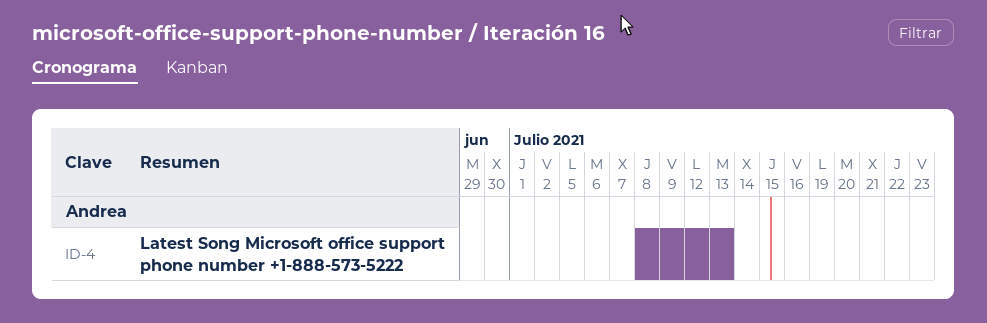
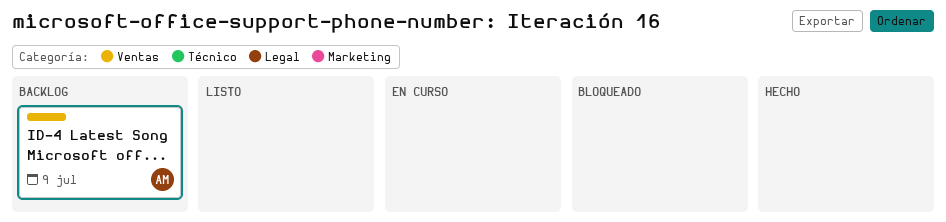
ID-4, due: Jul 13 -> Jul 9

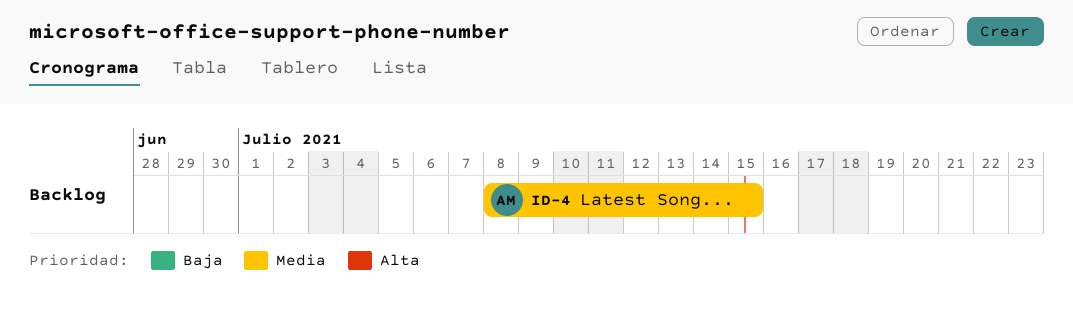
ID-4, due: Jul 9 -> Jul 15

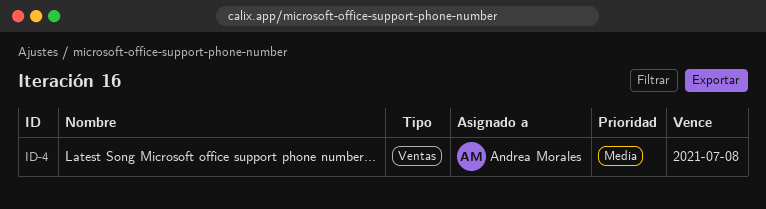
ID-4, due: Jul 15 -> Jul 8

